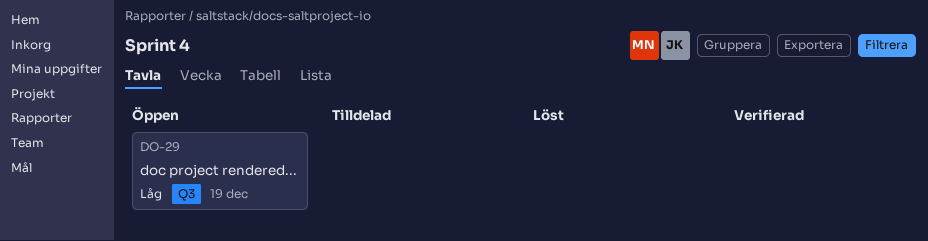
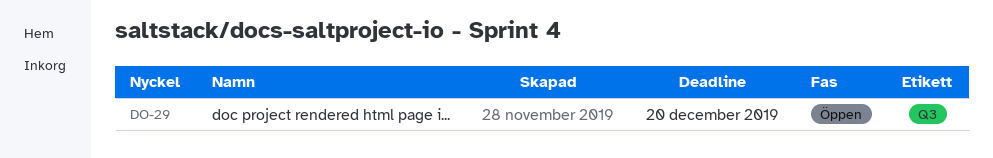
DO-29, due: Dec 19 -> Dec 20

